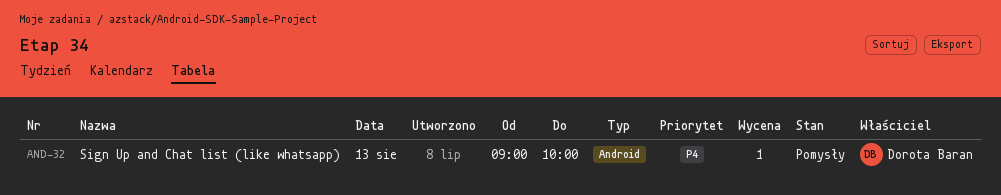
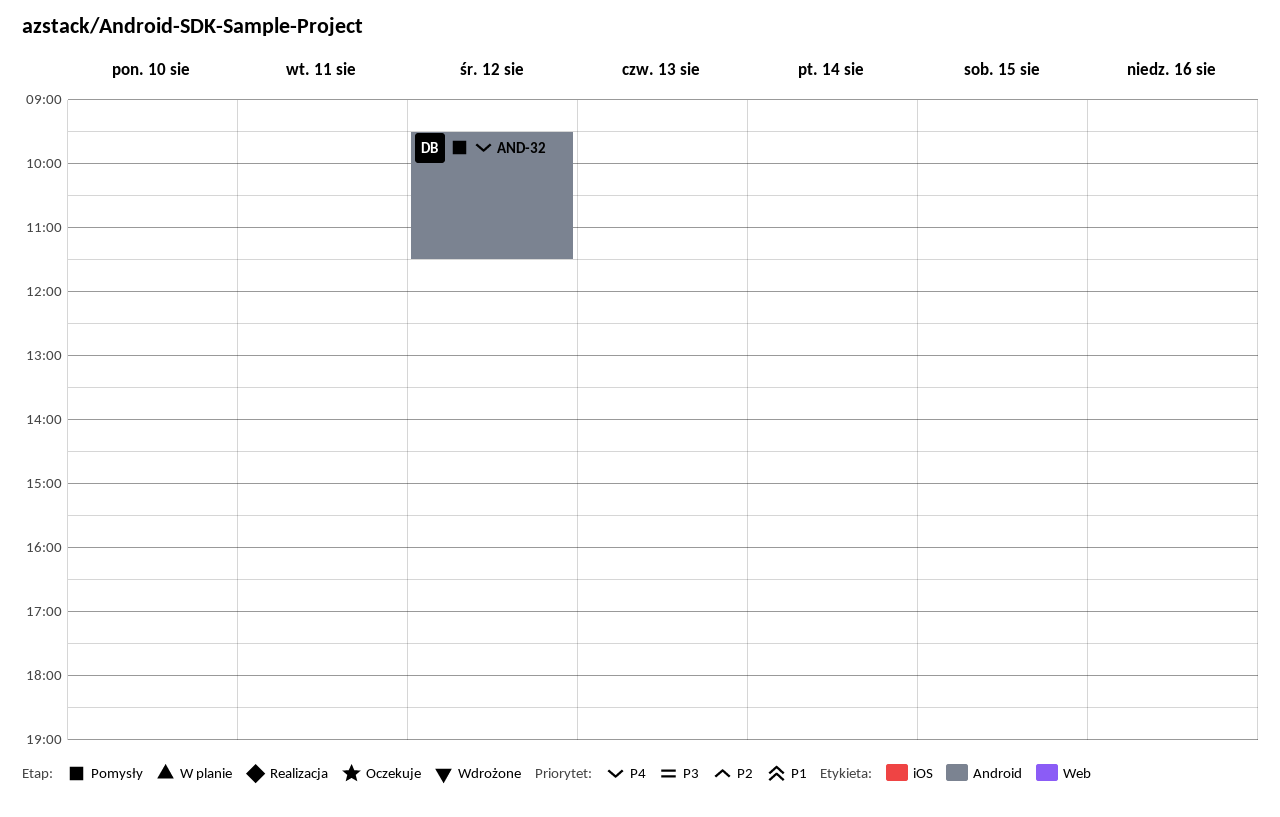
AND-32, day: Aug 13 -> Aug 12
AND-32, begins: 09:00 -> 09:30
AND-32, ends: 10:00 -> 11:30

